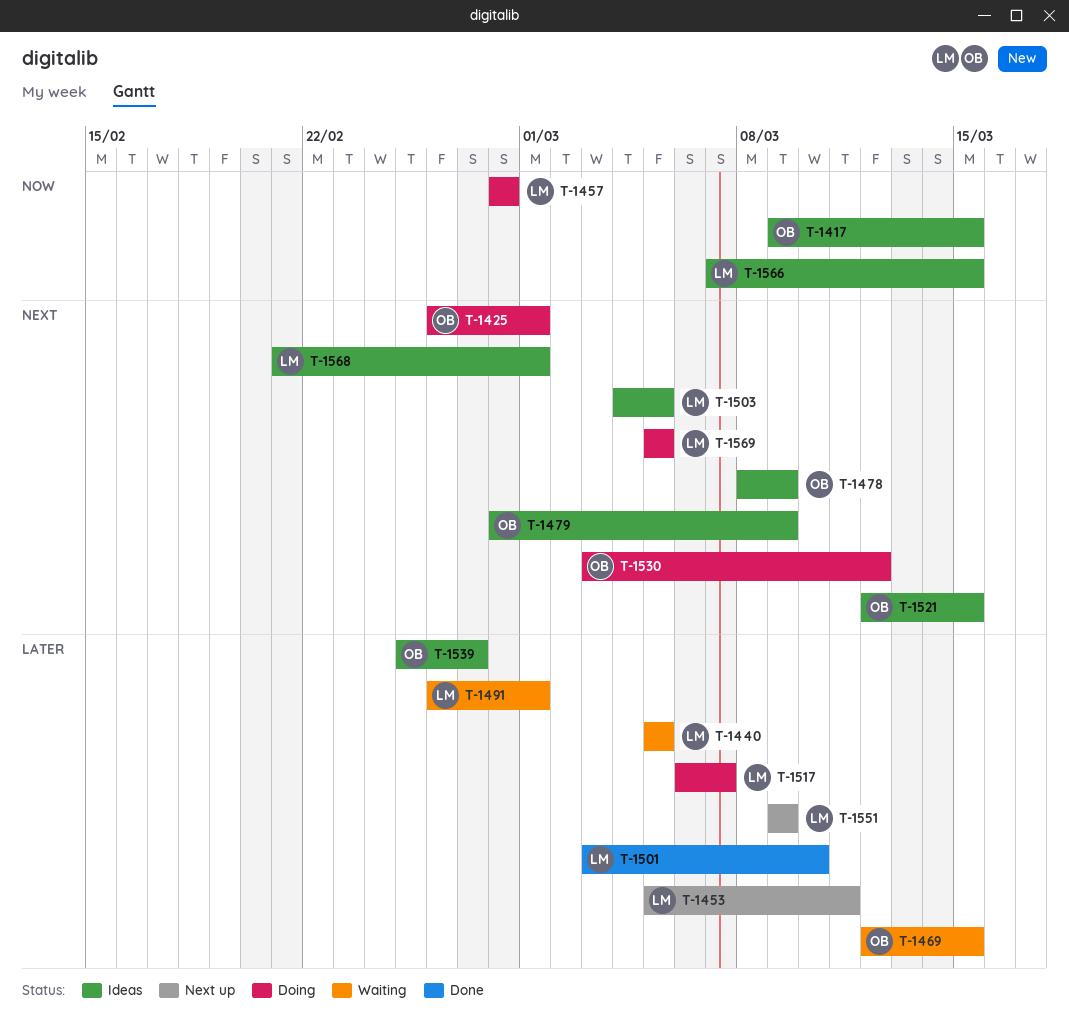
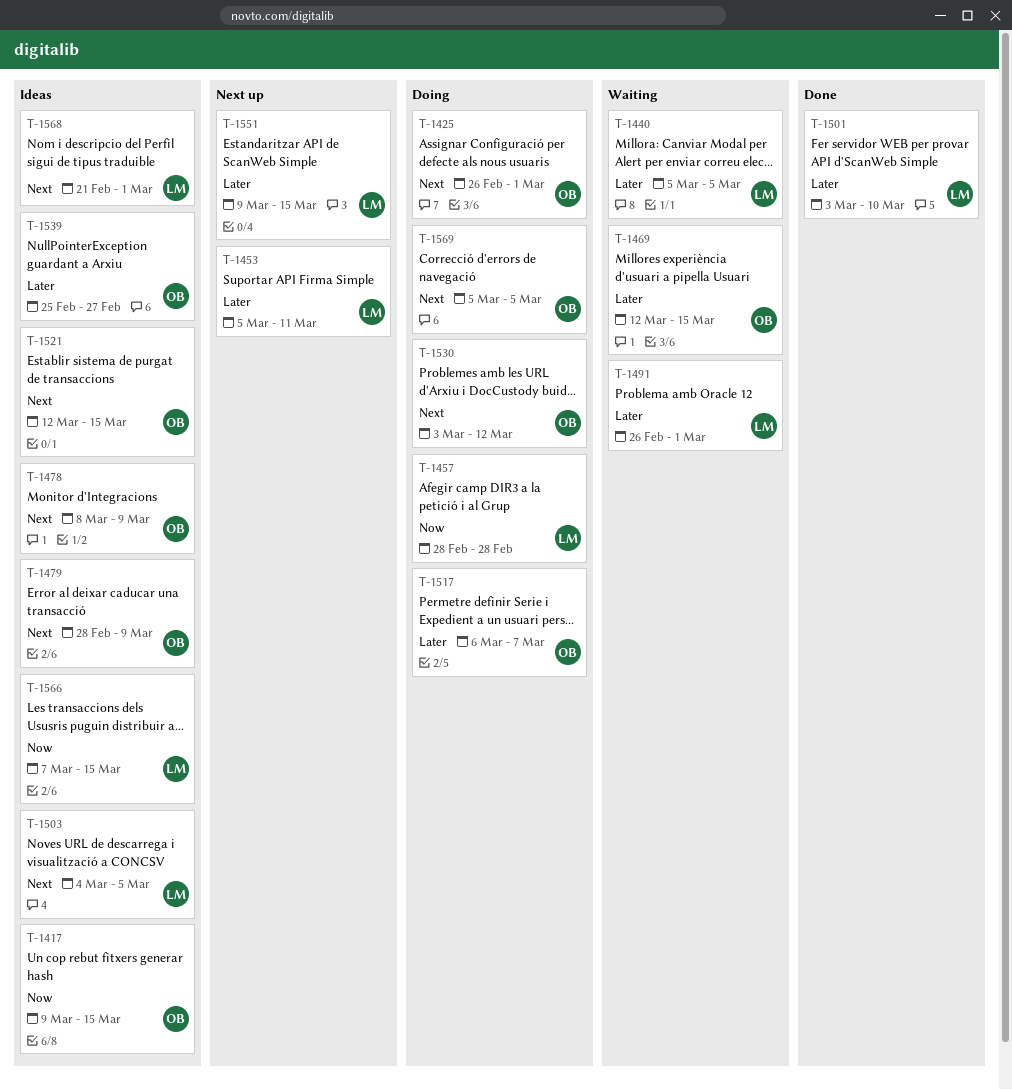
T-1517, owner: LM -> OB
T-1551, due: Mar 9 -> Mar 15
T-1569, owner: LM -> OB

